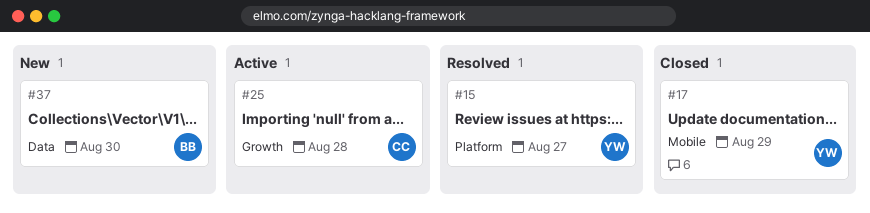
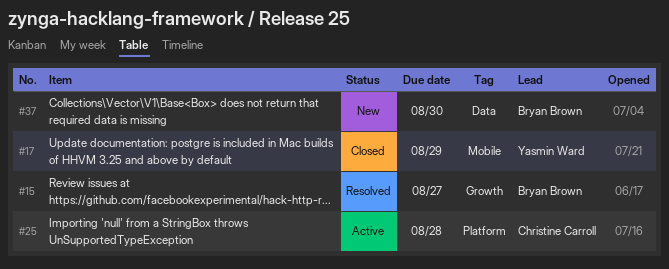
#15, owner: Yasmin Ward -> Bryan Brown
#15, label: Platform -> Growth
#25, label: Growth -> Platform

